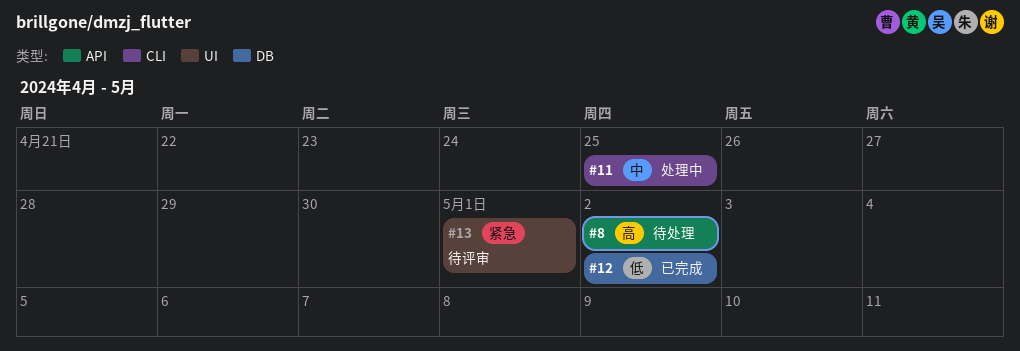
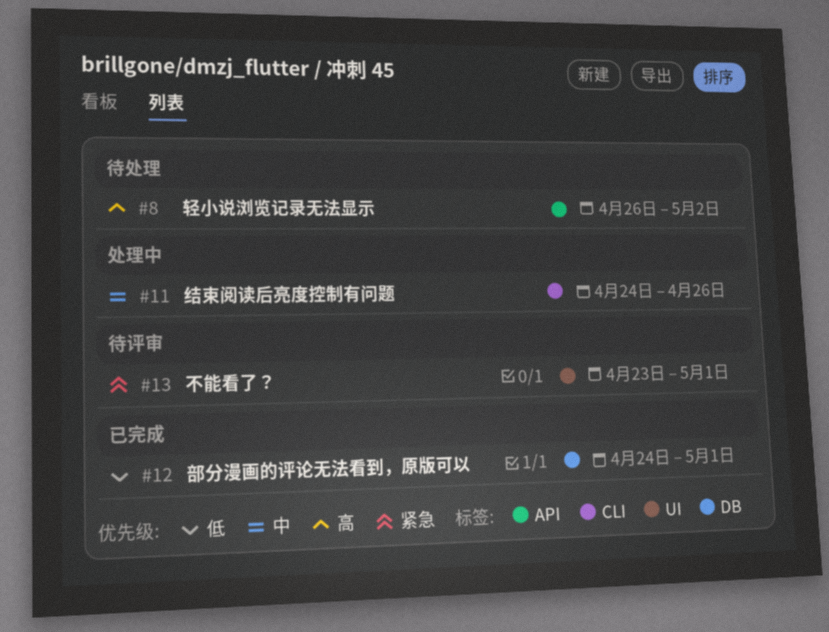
#11, due: Apr 25 -> Apr 26
#12, due: May 2 -> May 1

